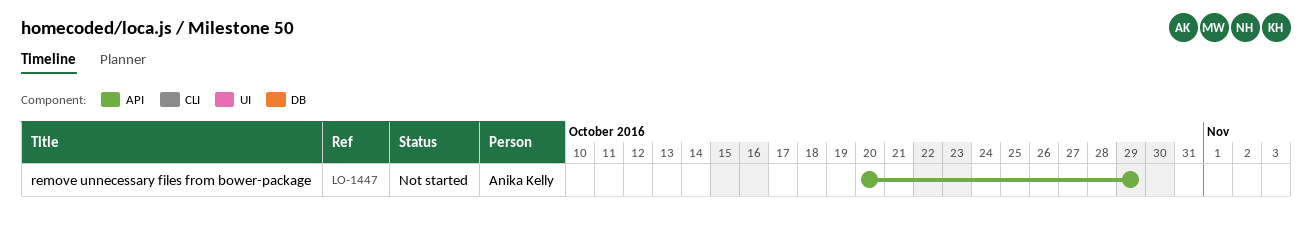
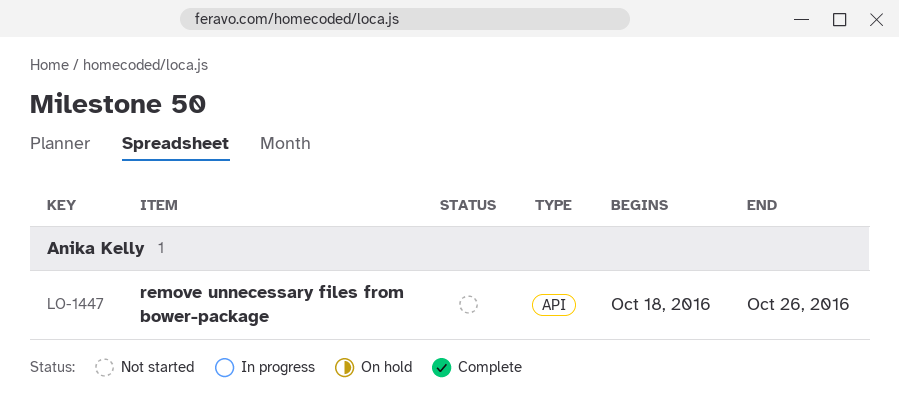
LO-1447, start: Oct 20 -> Oct 18
LO-1447, due: Oct 29 -> Oct 26

